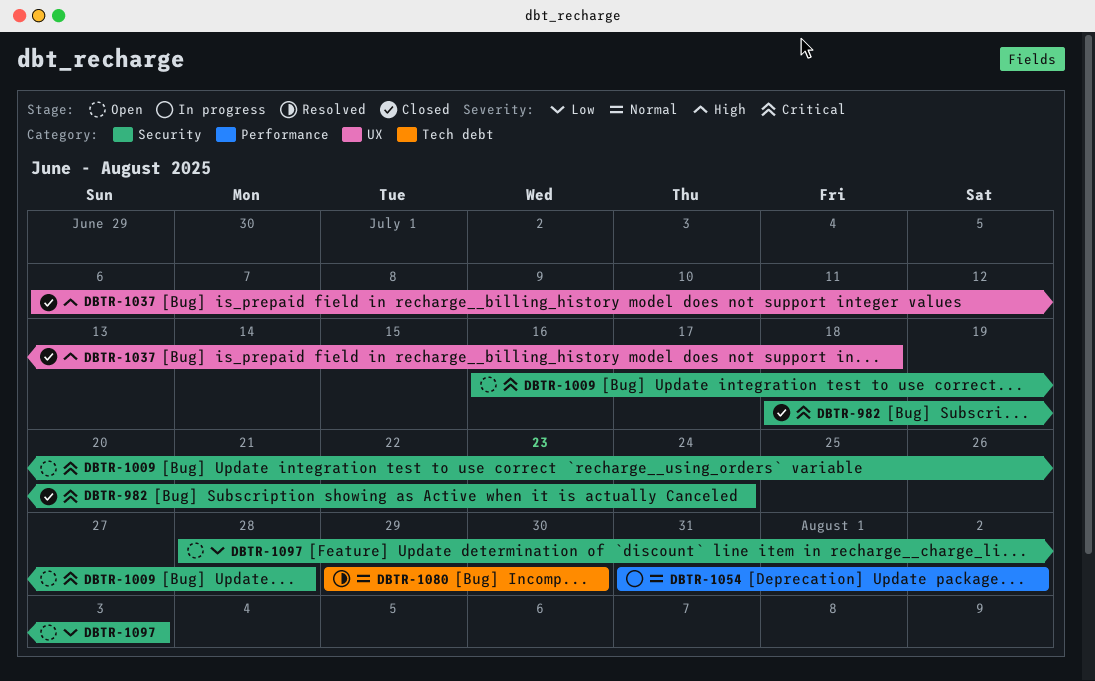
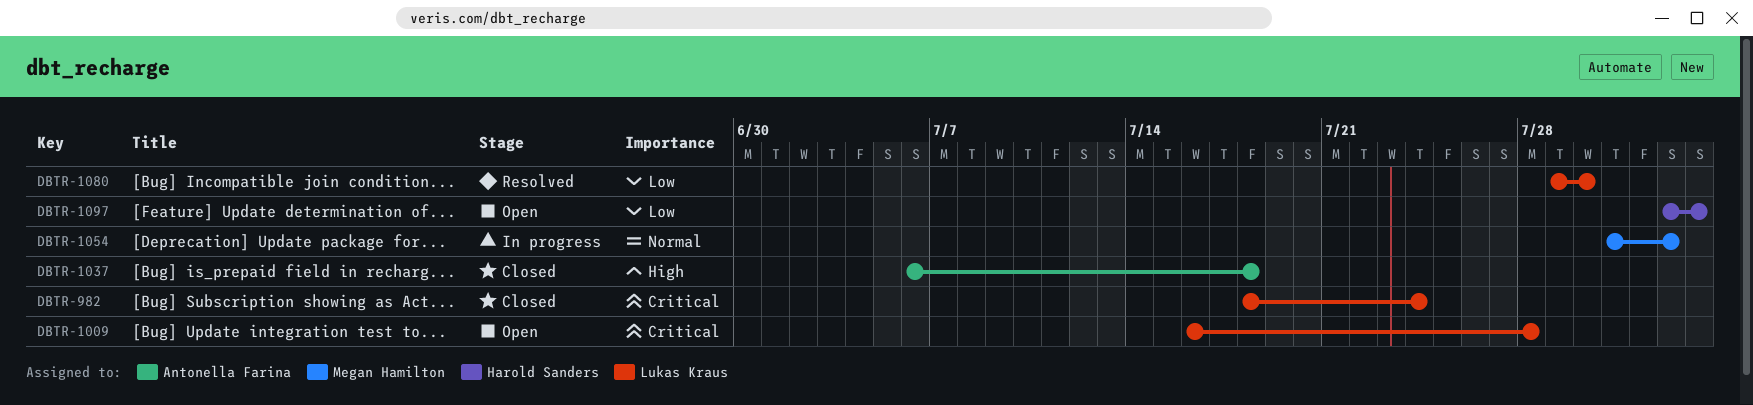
DBTR-1080, priority: Normal -> Low
DBTR-1097, start: Jul 28 -> Aug 2

